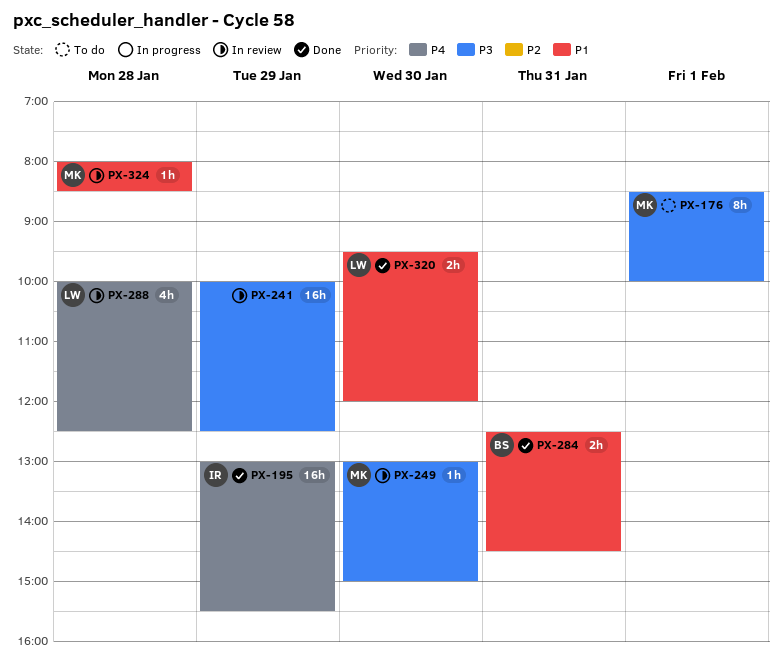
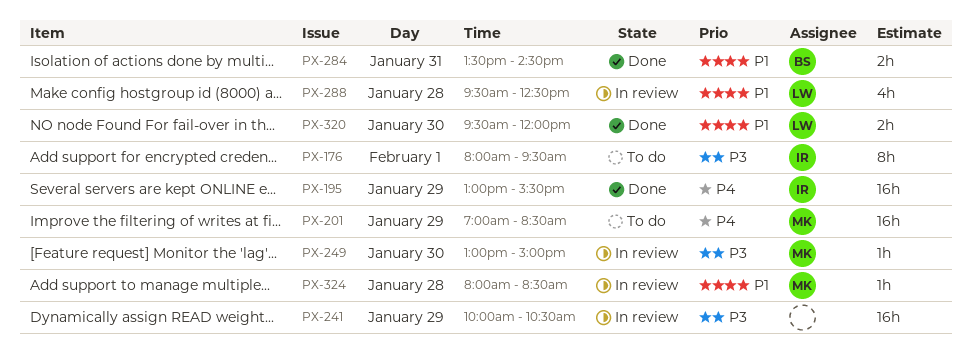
PX-176, owner: MK -> IR
PX-176, begins: 08:30 -> 08:00
PX-176, ends: 10:00 -> 09:30
PX-201: none -> present
PX-241, ends: 12:30 -> 10:30
PX-284, begins: 12:30 -> 13:30
PX-288, priority: P4 -> P1
PX-288, begins: 10:00 -> 09:30

